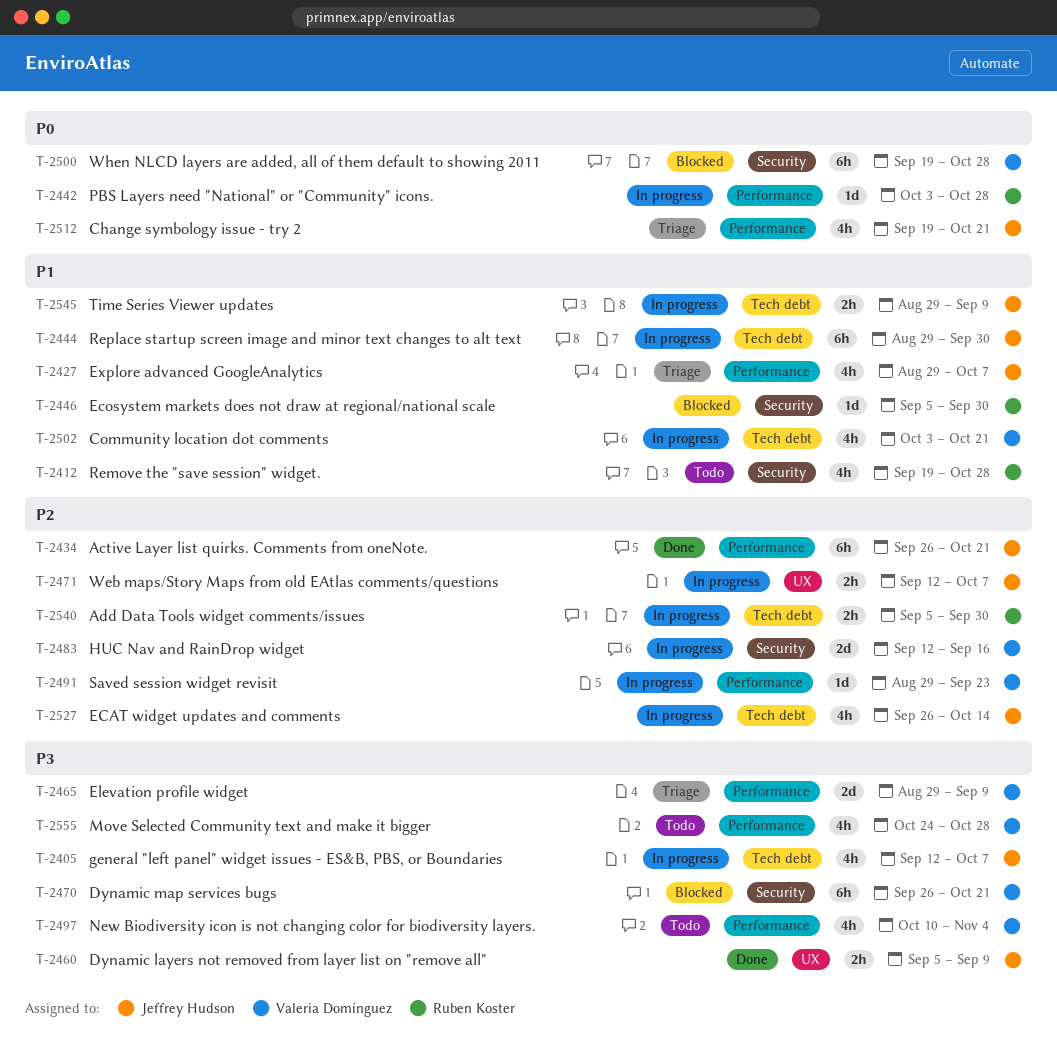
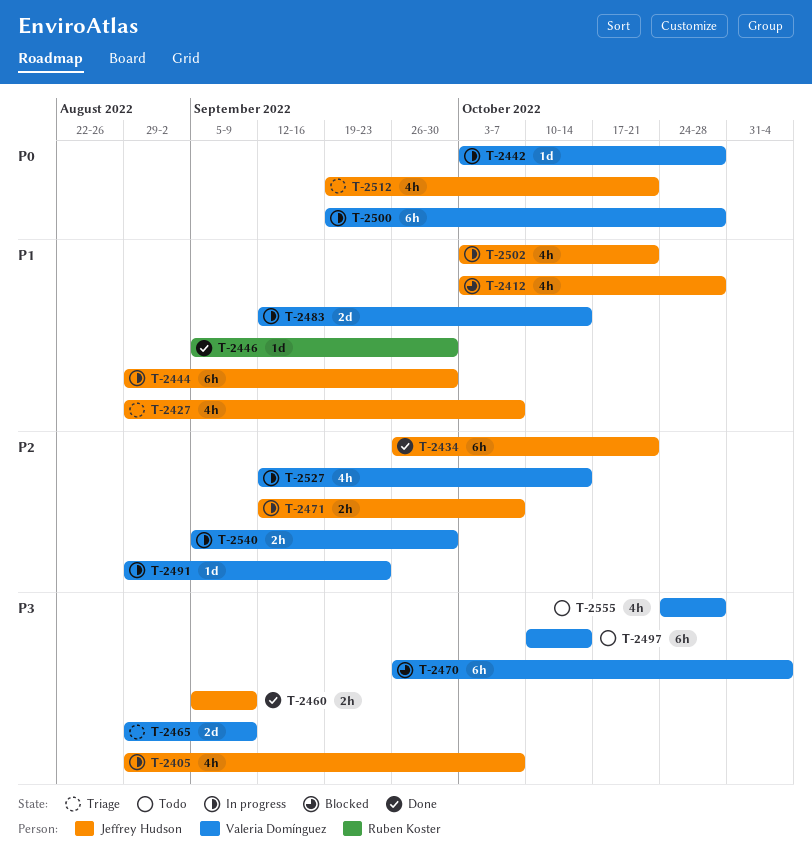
T-2405, start: Sep 12 -> Aug 29
T-2412, status: Todo -> Blocked
T-2412, owner: Ruben Koster -> Jeffrey Hudson
T-2412, start: Sep 19 -> Oct 3
T-2442, owner: Ruben Koster -> Valeria Domínguez
T-2446, status: Blocked -> Done
T-2470, due: Oct 21 -> Nov 4
T-2483, priority: P2 -> P1
T-2483, due: Sep 16 -> Oct 14
T-2497, estimate: 4h -> 6h
T-2497, due: Nov 4 -> Oct 14
T-2500, status: Blocked -> In progress
T-2502, owner: Valeria Domínguez -> Jeffrey Hudson
T-2527, owner: Jeffrey Hudson -> Valeria Domínguez
T-2527, start: Sep 26 -> Sep 12
T-2540, owner: Ruben Koster -> Valeria Domínguez
T-2545: present -> none

